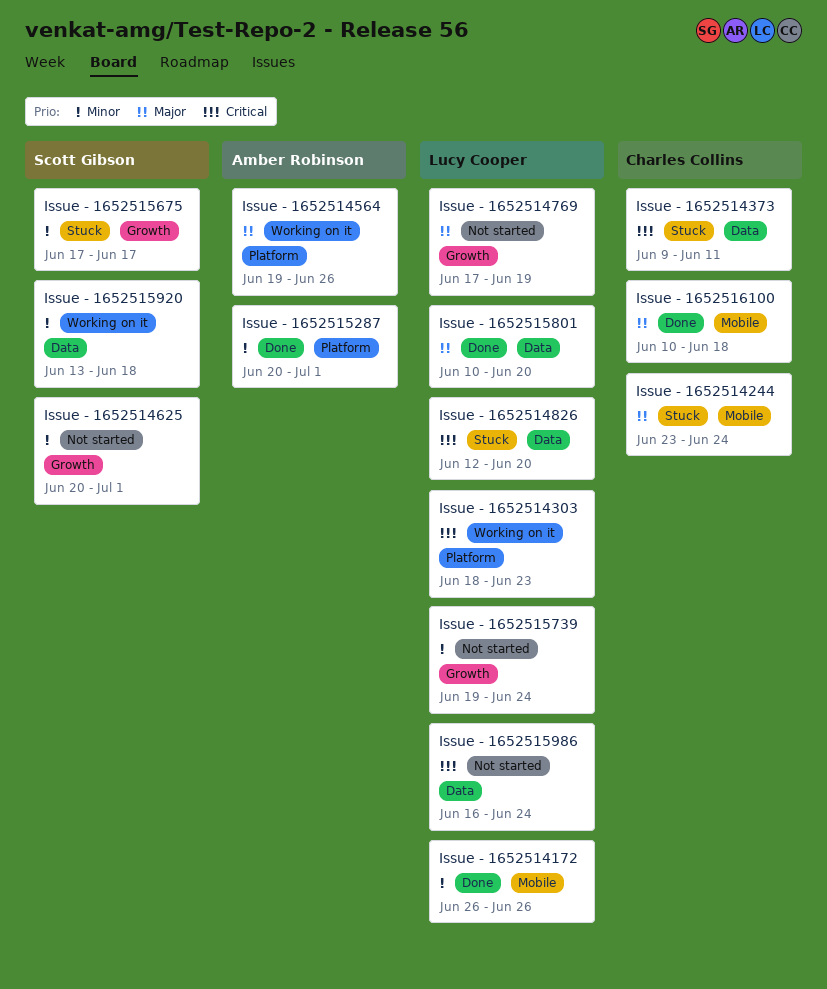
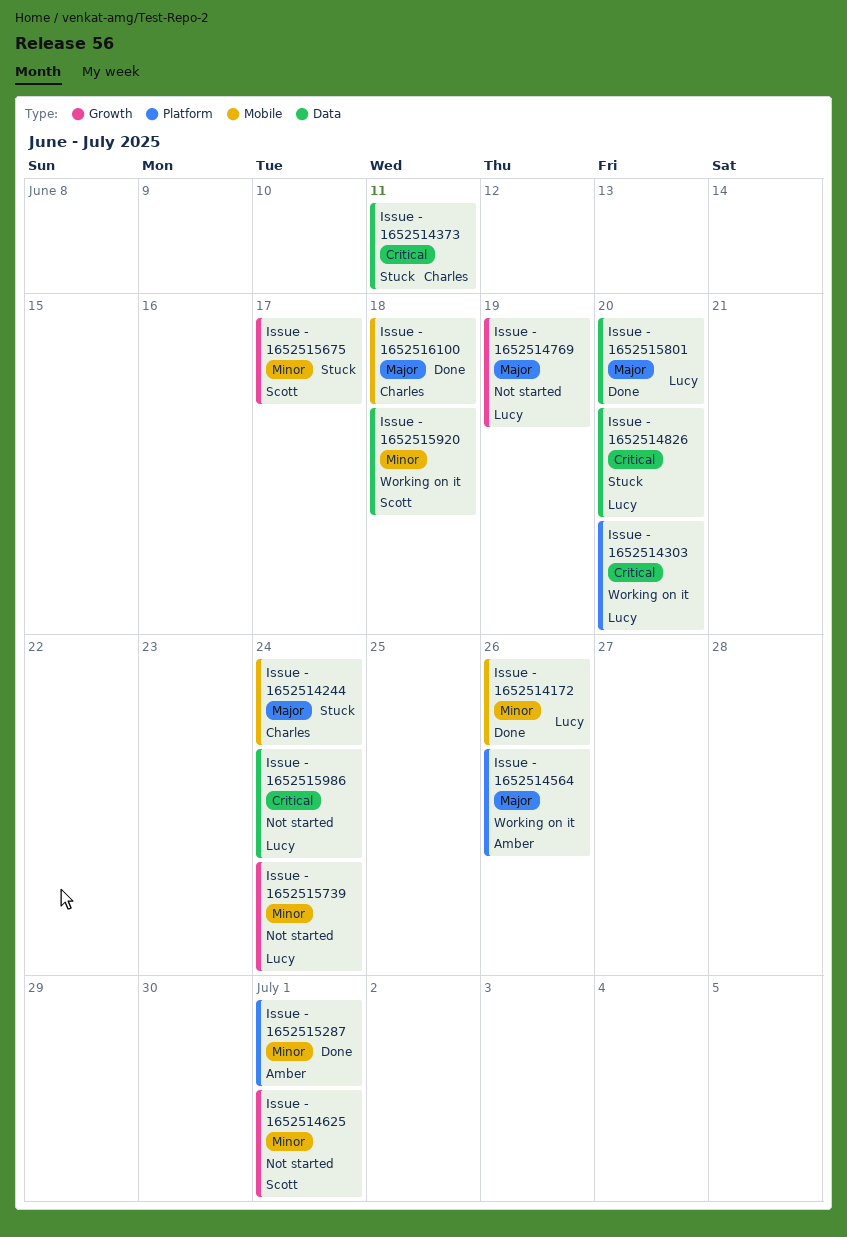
Issue - 1652514303, due: Jun 23 -> Jun 20

